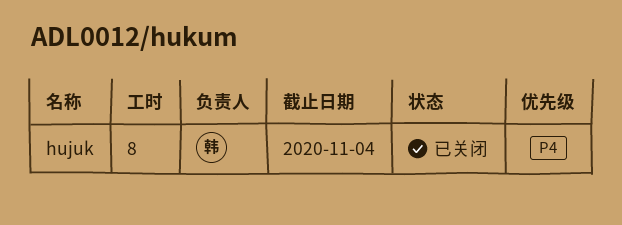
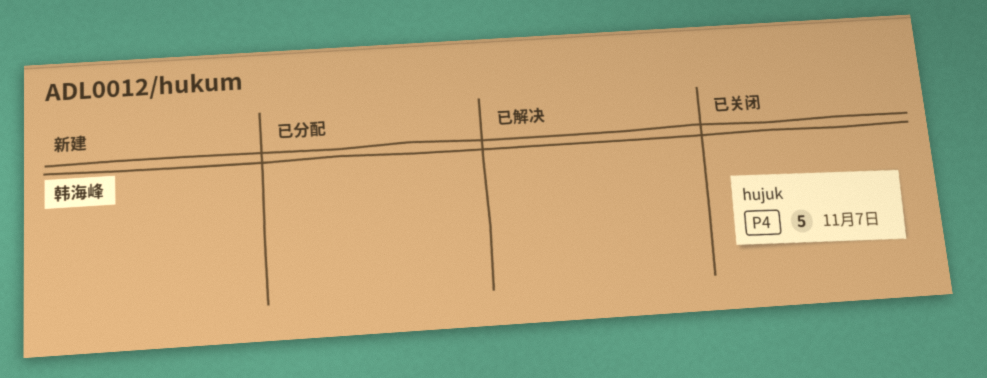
hujuk, estimate: 8 -> 5
hujuk, due: Nov 4 -> Nov 7

